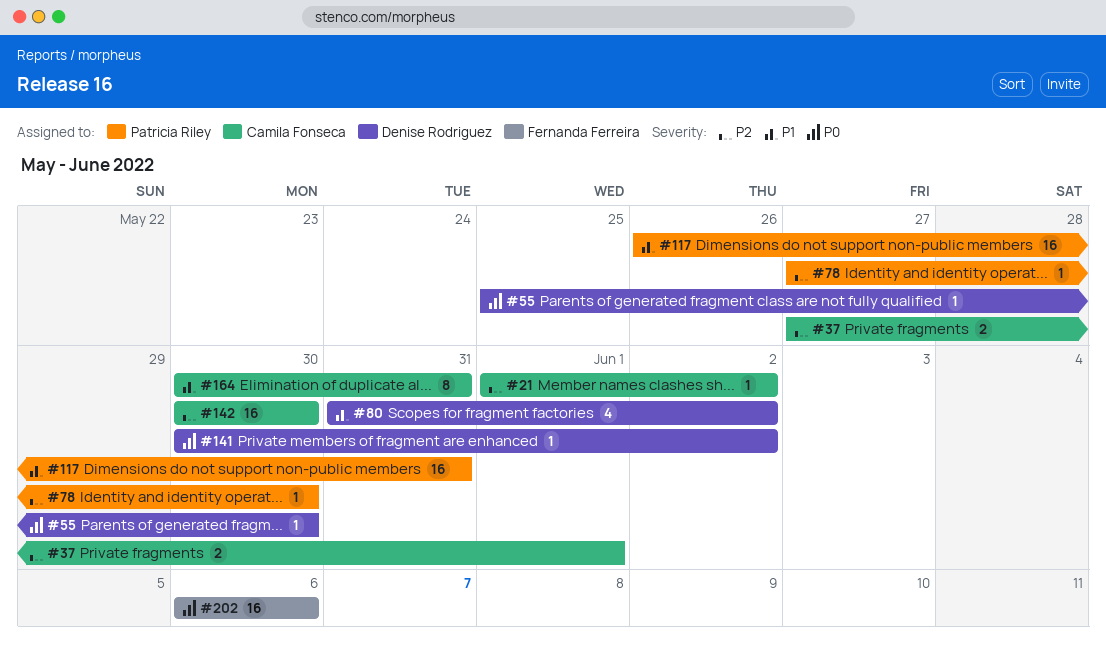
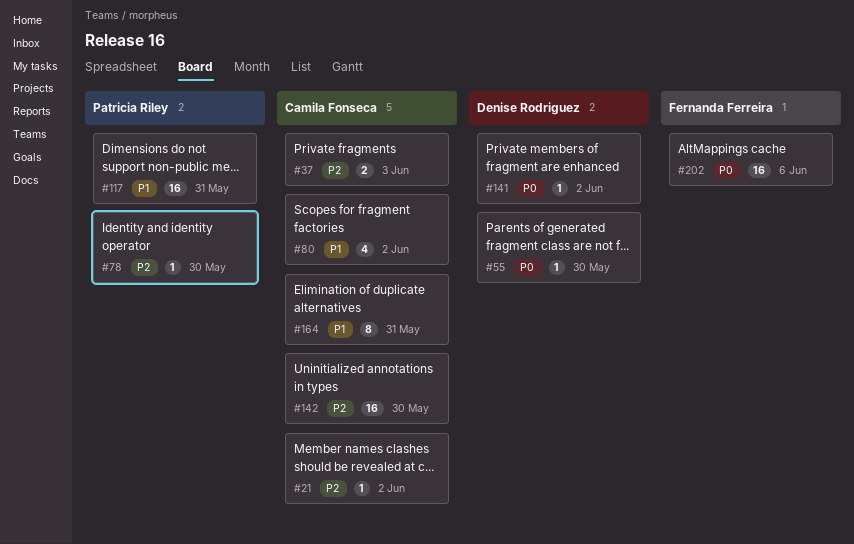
#37, due: Jun 1 -> Jun 3
#80, owner: Denise Rodriguez -> Camila Fonseca

